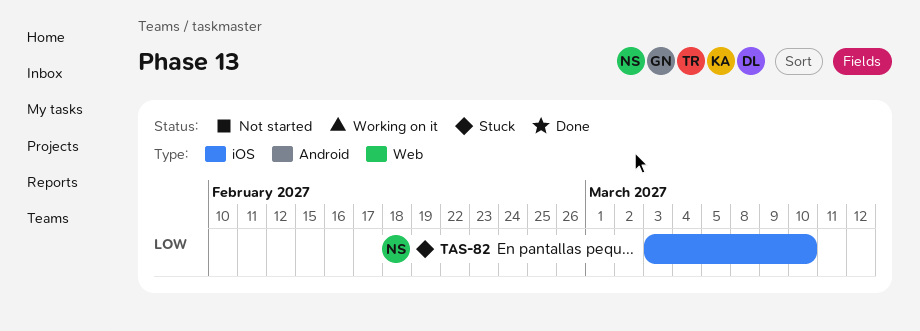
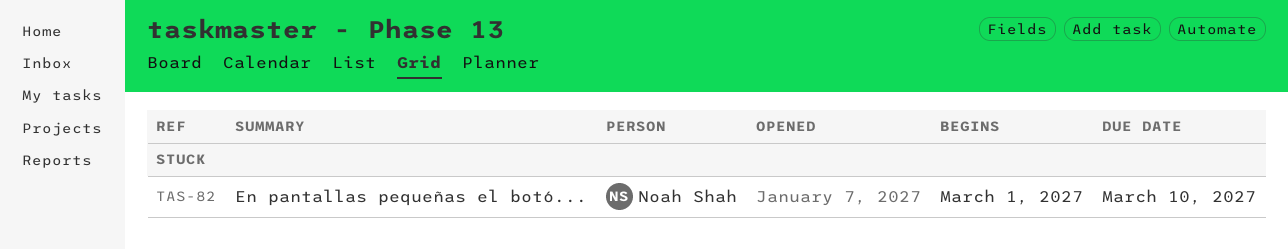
TAS-82, start: Mar 3 -> Mar 1

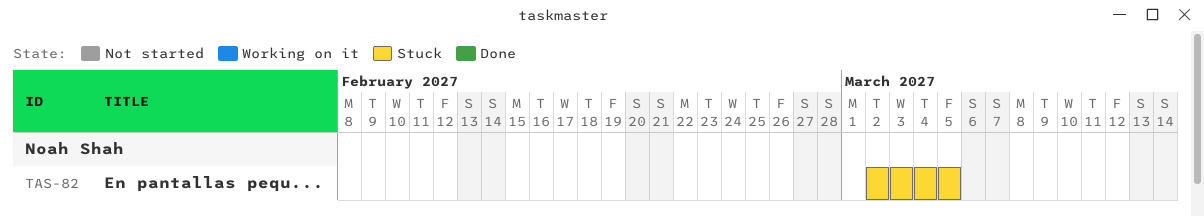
TAS-82, start: Mar 1 -> Mar 2
TAS-82, due: Mar 10 -> Mar 5

